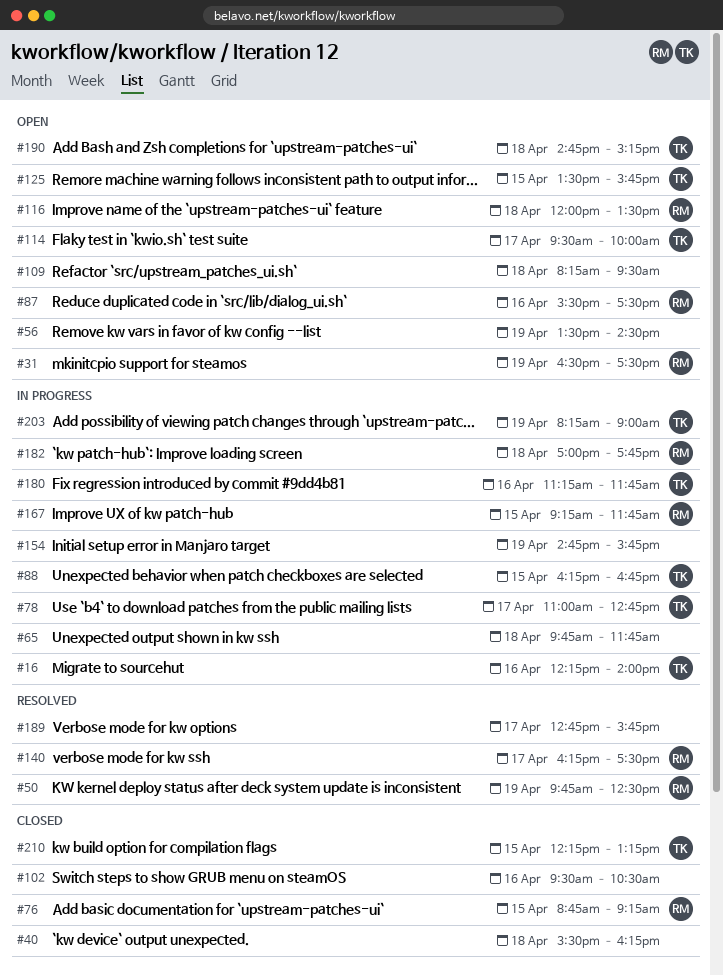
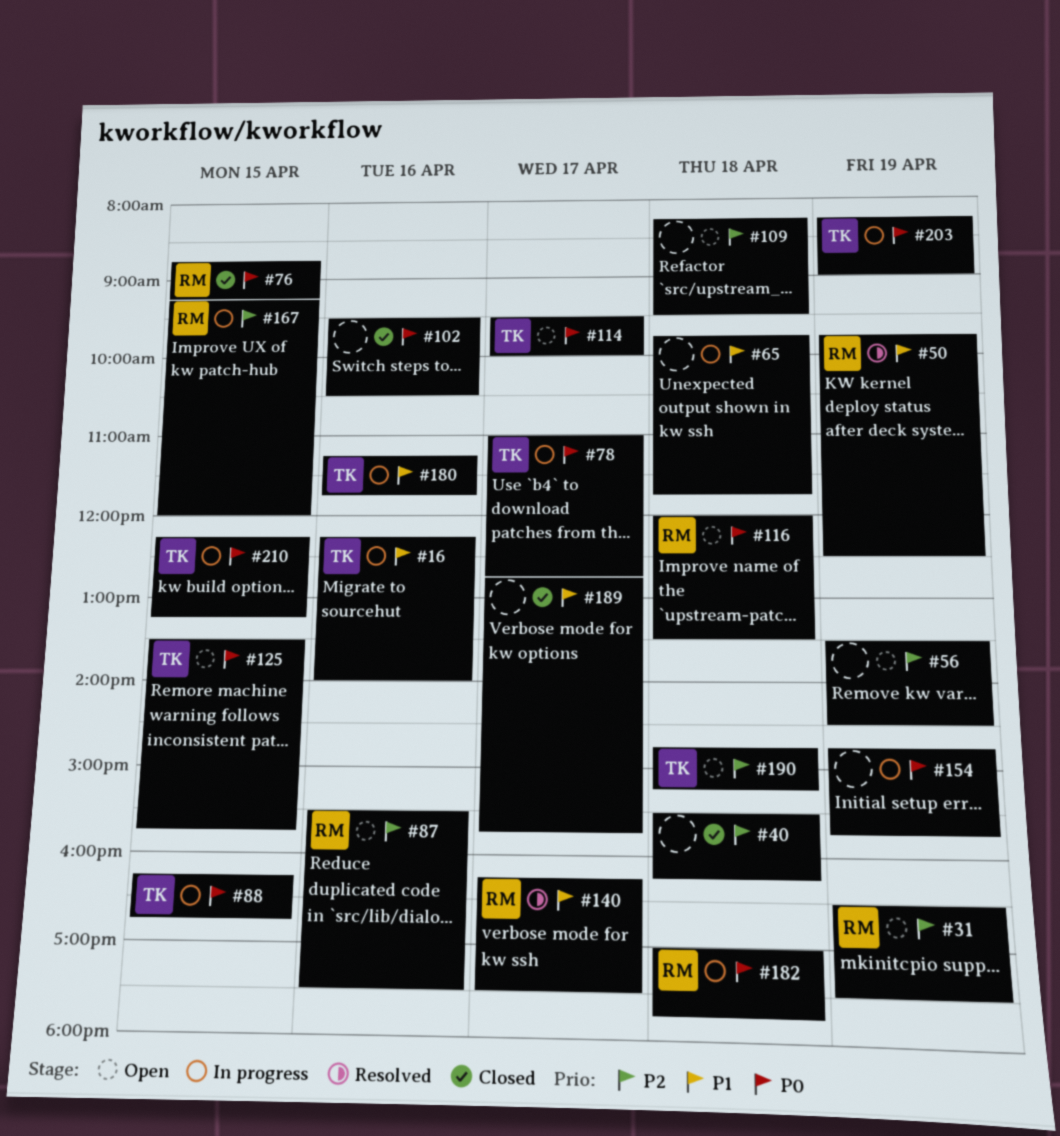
#167, ends: 11:45 -> 12:00
#189, status: Resolved -> Closed
#210, status: Closed -> In progress

